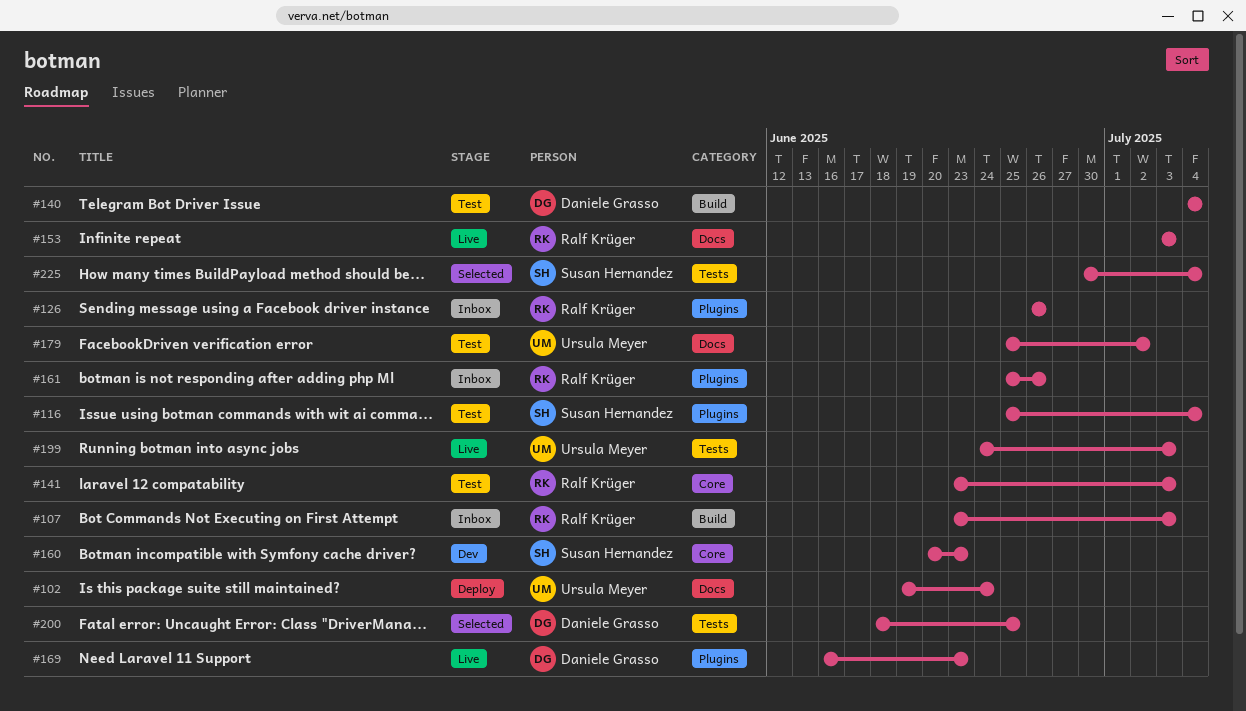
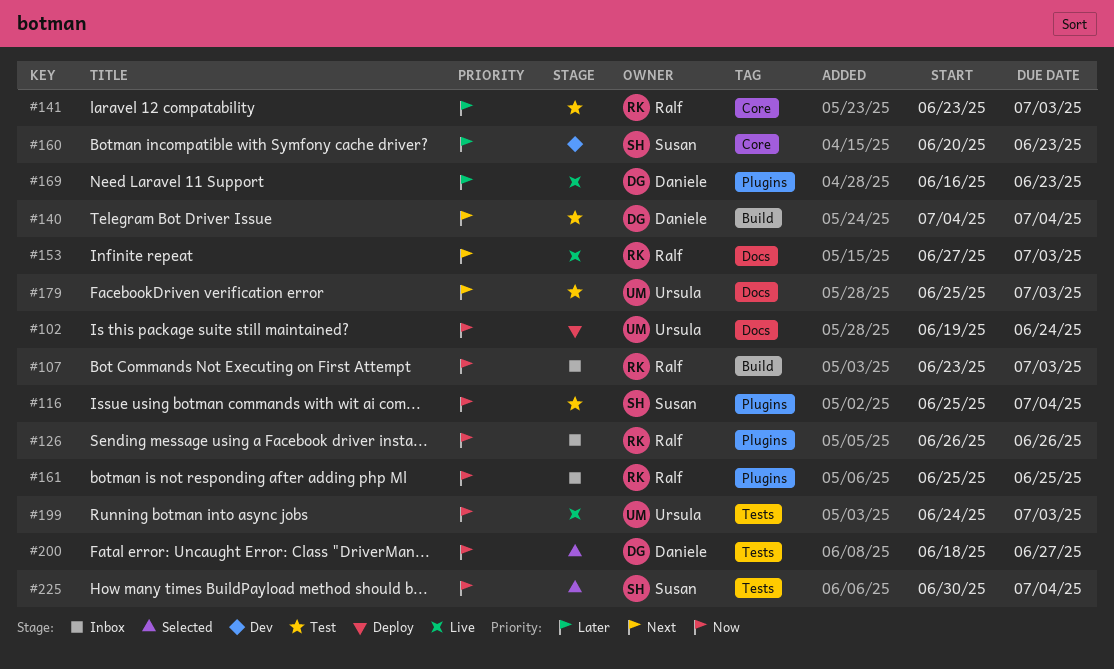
#153, start: Jul 3 -> Jun 27
#161, due: Jun 26 -> Jun 25
#179, due: Jul 2 -> Jul 3
#200, due: Jun 25 -> Jun 27

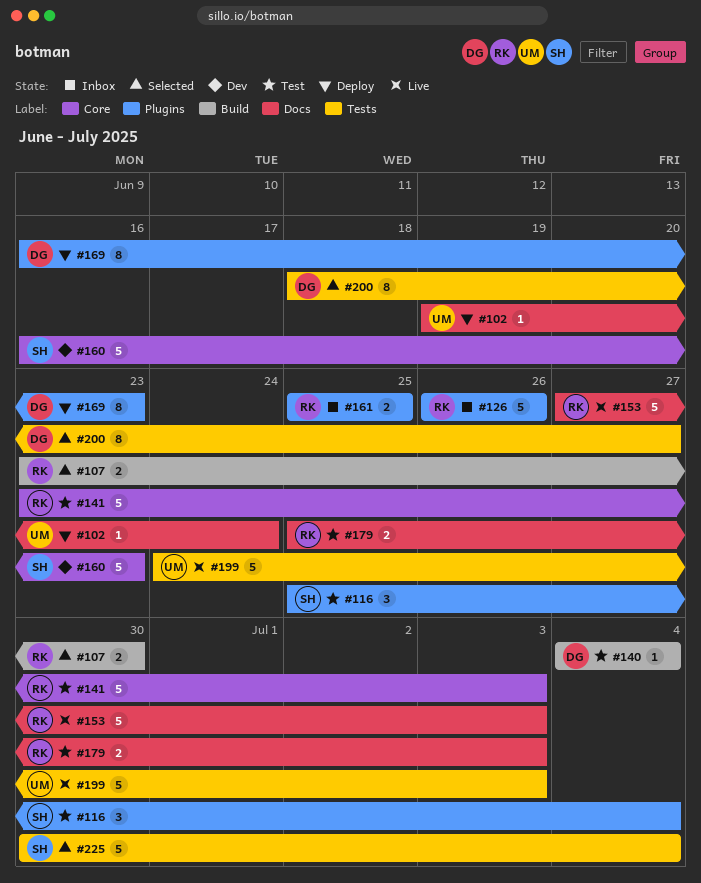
#107, status: Inbox -> Selected
#107, due: Jul 3 -> Jun 30
#160, start: Jun 20 -> Jun 16
#169, status: Live -> Deploy
#179, owner: Ursula -> Ralf

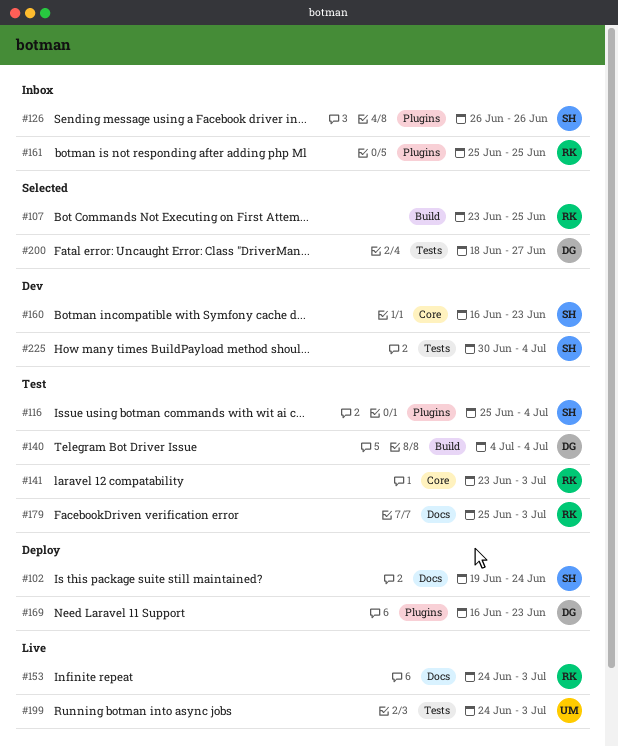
#102, owner: UM -> SH
#107, due: Jun 30 -> Jun 25
#126, owner: RK -> SH
#153, start: Jun 27 -> Jun 24
#225, status: Selected -> Dev

